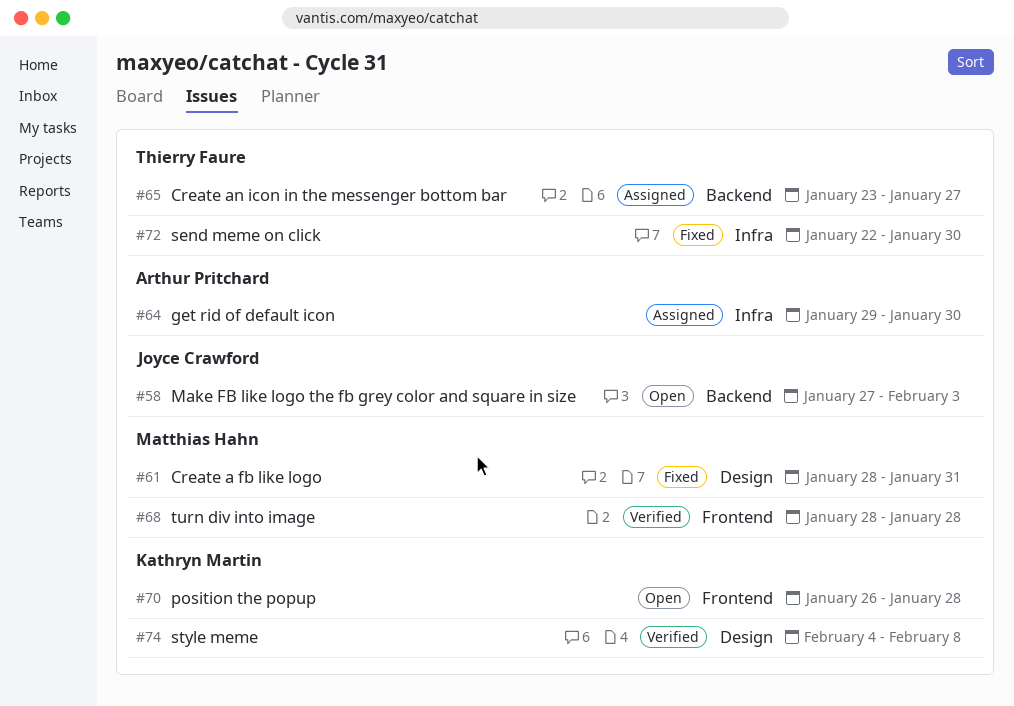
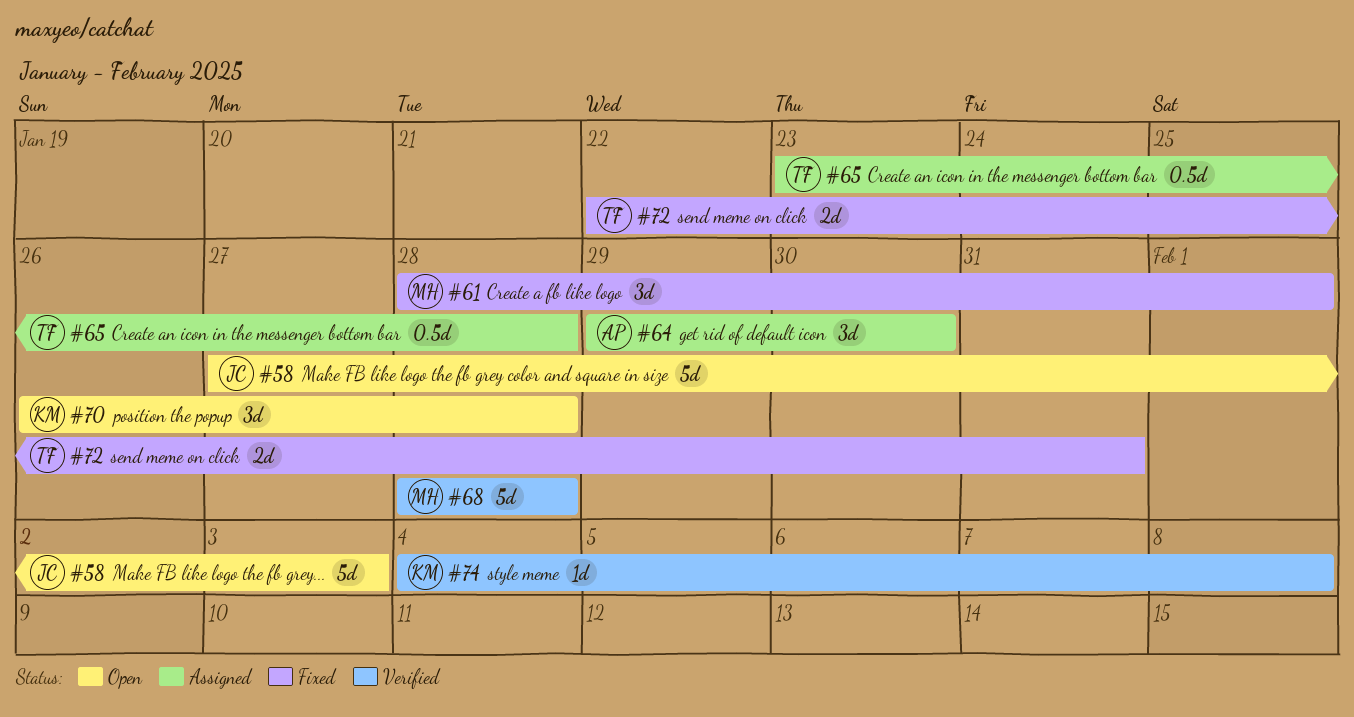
#61, due: Jan 31 -> Feb 1
#65, due: Jan 27 -> Jan 28
#72, due: Jan 30 -> Jan 31

